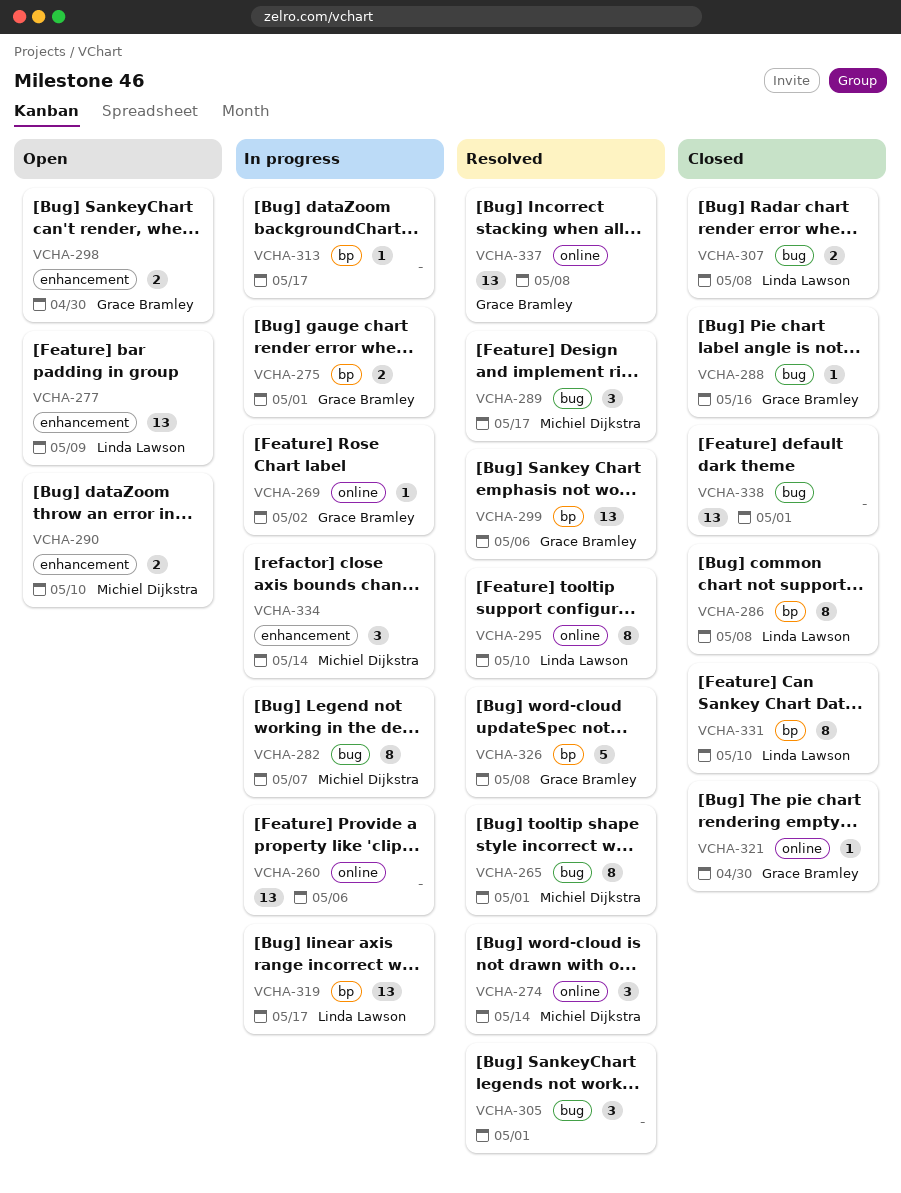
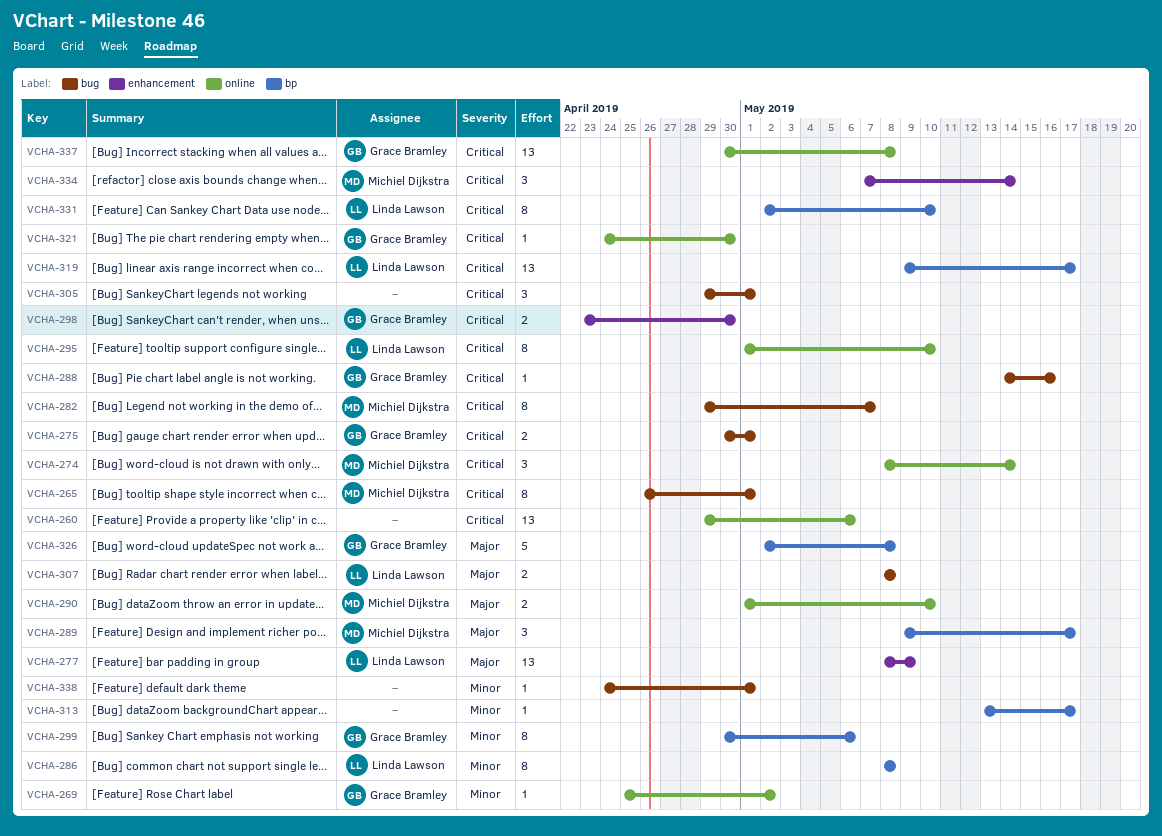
VCHA-275, label: bp -> bug
VCHA-289, label: bug -> bp
VCHA-290, label: enhancement -> online
VCHA-299, estimate: 13 -> 8
VCHA-338, estimate: 13 -> 1

